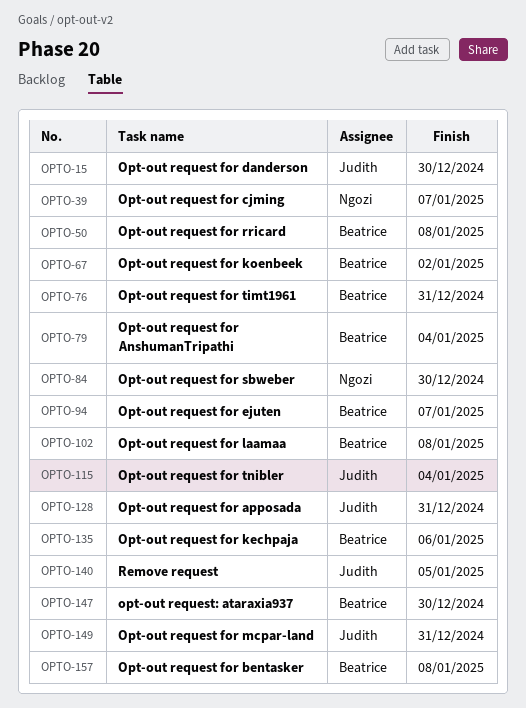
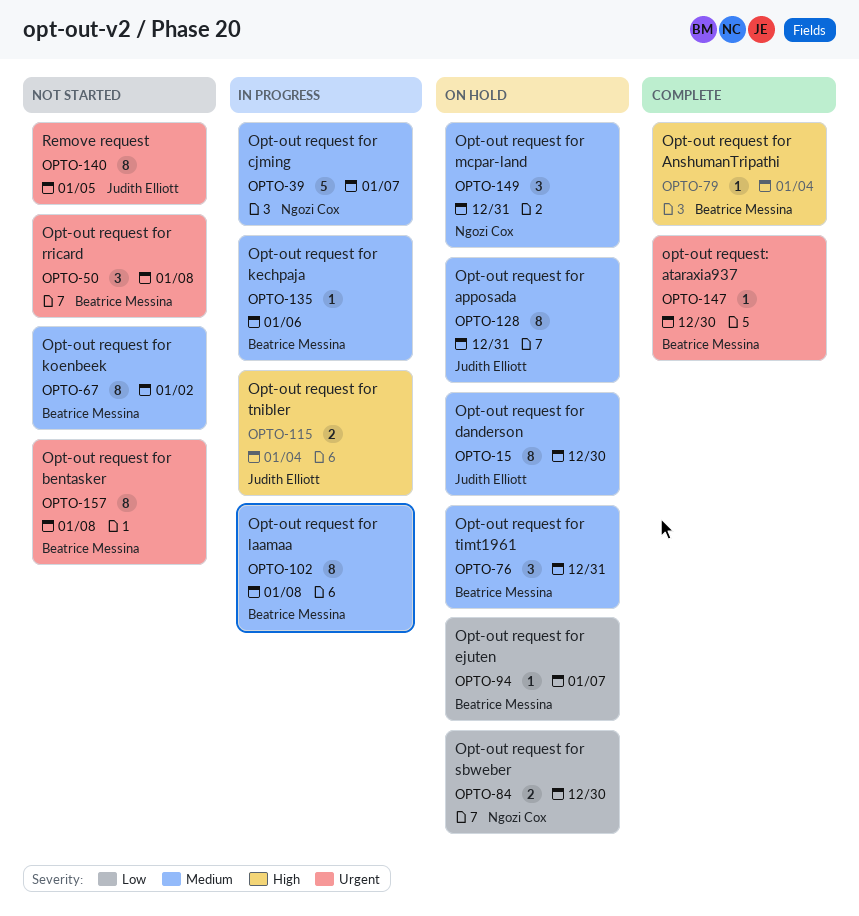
OPTO-149, owner: Judith Elliott -> Ngozi Cox

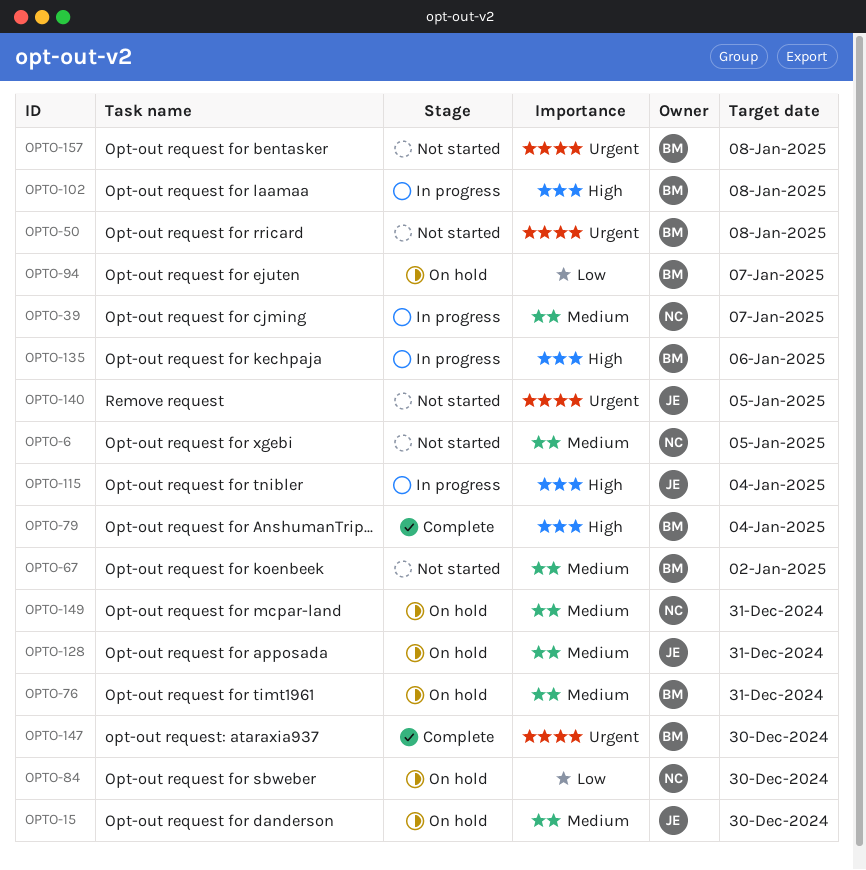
OPTO-6: none -> present
OPTO-102, priority: Medium -> High
OPTO-135, priority: Medium -> High

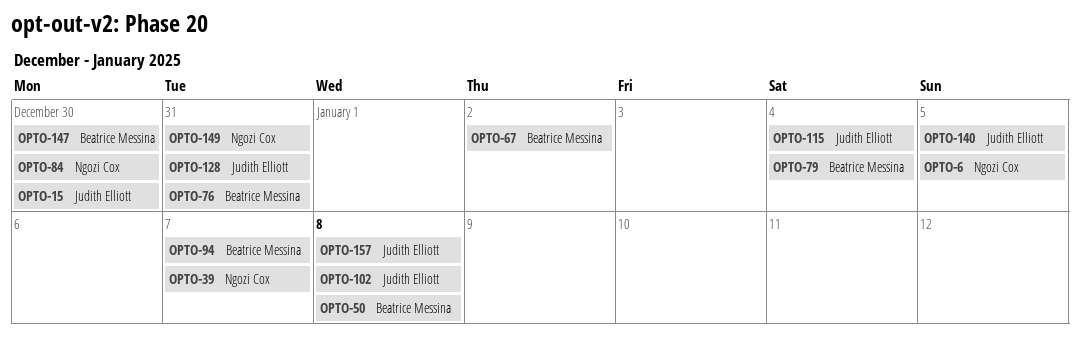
OPTO-102, owner: Beatrice Messina -> Judith Elliott
OPTO-135: present -> none
OPTO-157, owner: Beatrice Messina -> Judith Elliott

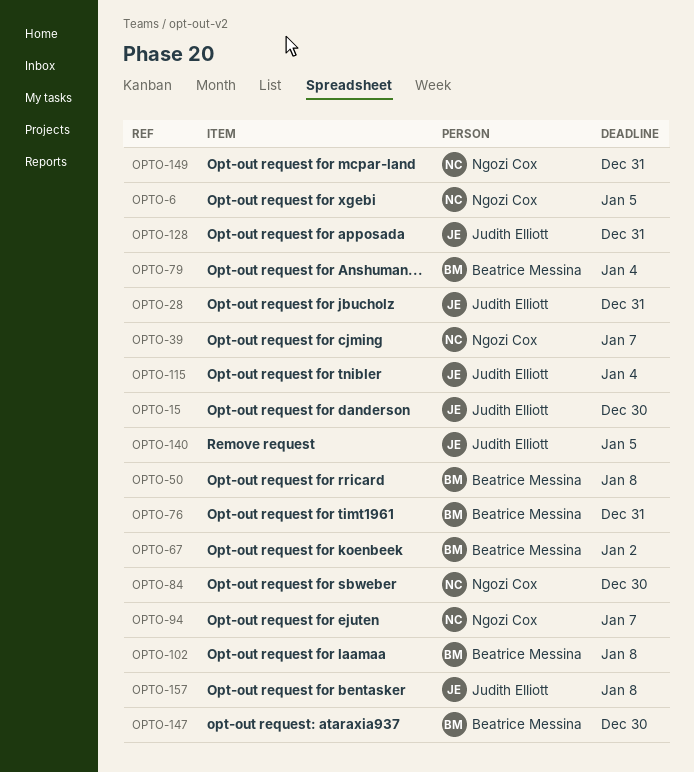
OPTO-28: none -> present
OPTO-94, owner: Beatrice Messina -> Ngozi Cox
OPTO-102, owner: Judith Elliott -> Beatrice Messina

